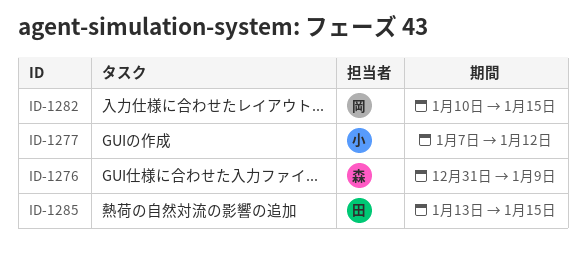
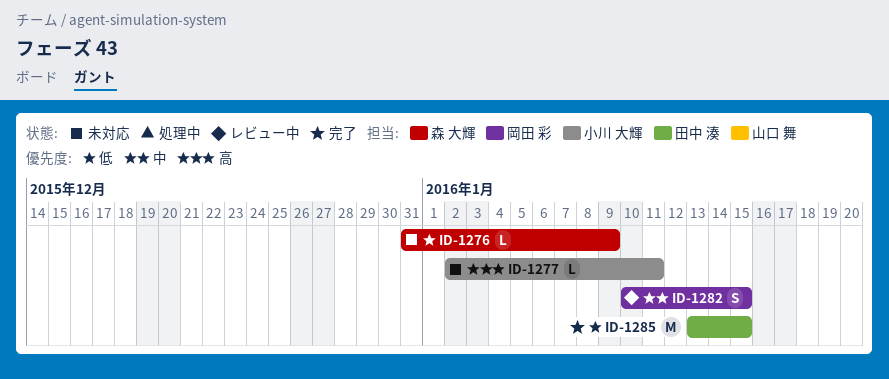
ID-1277, start: Jan 7 -> Jan 2
ID-1277, due: Jan 12 -> Jan 11

